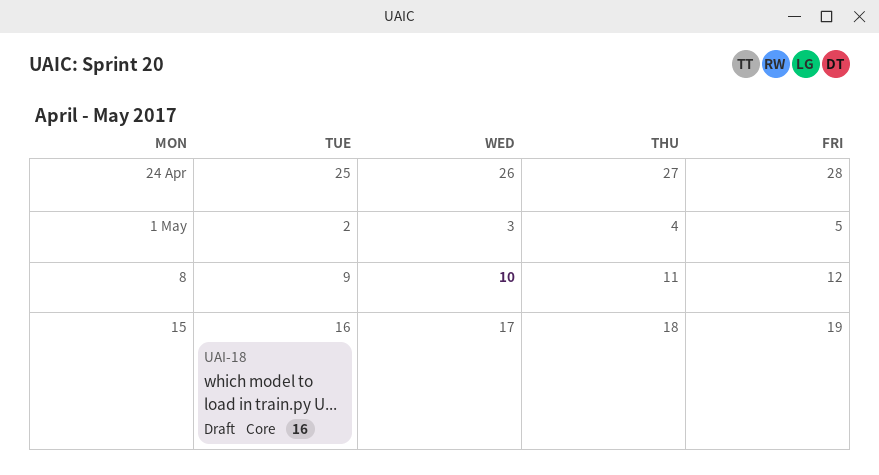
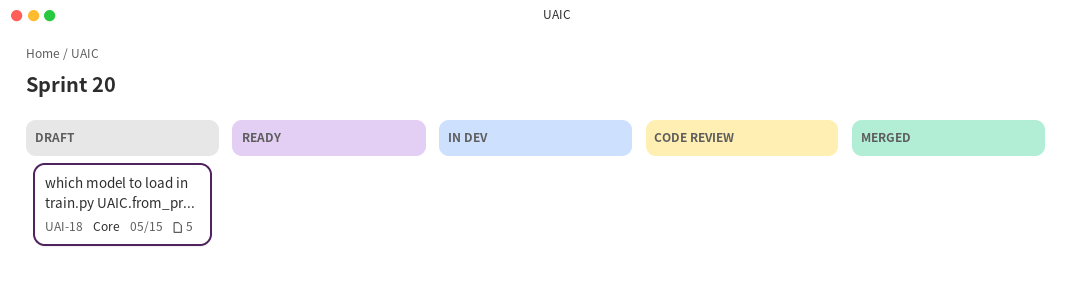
UAI-18, due: May 16 -> May 15

